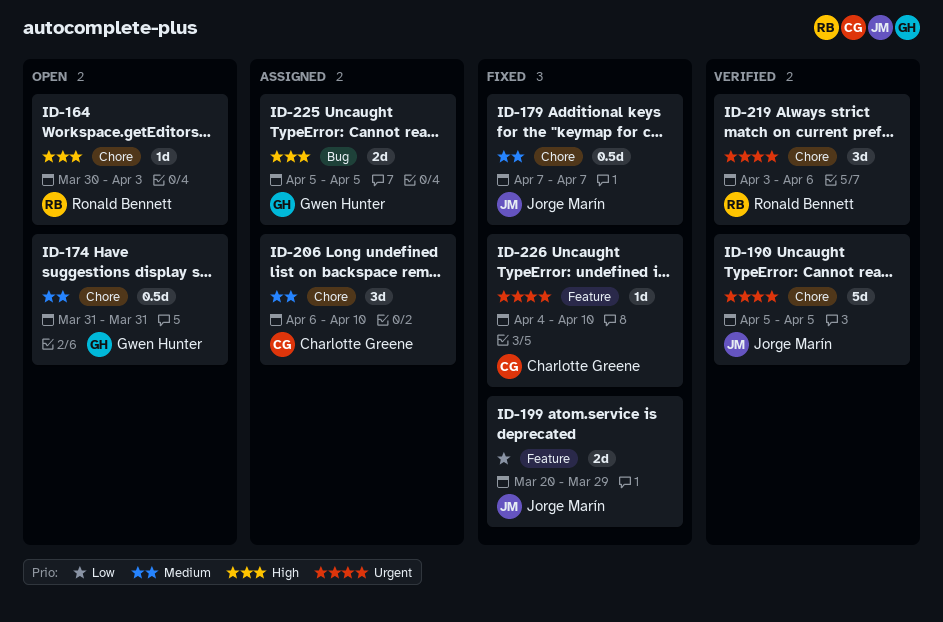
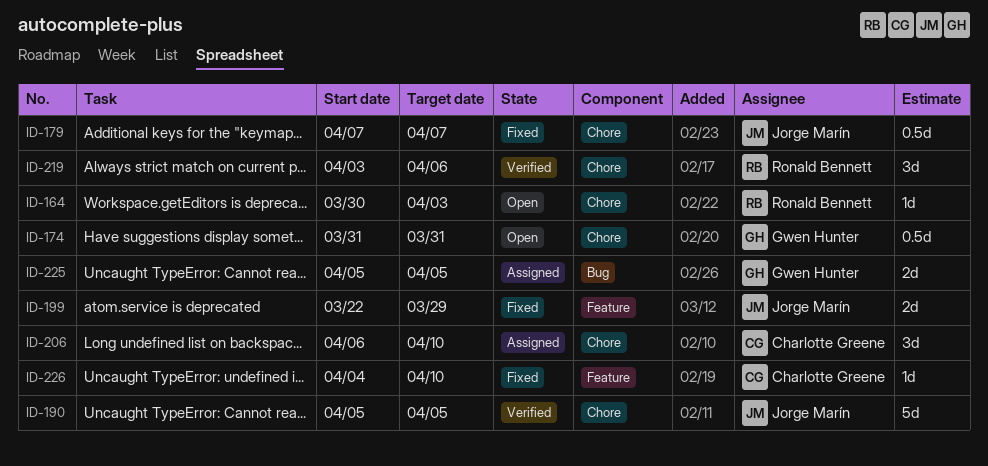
ID-199, start: Mar 20 -> Mar 22

